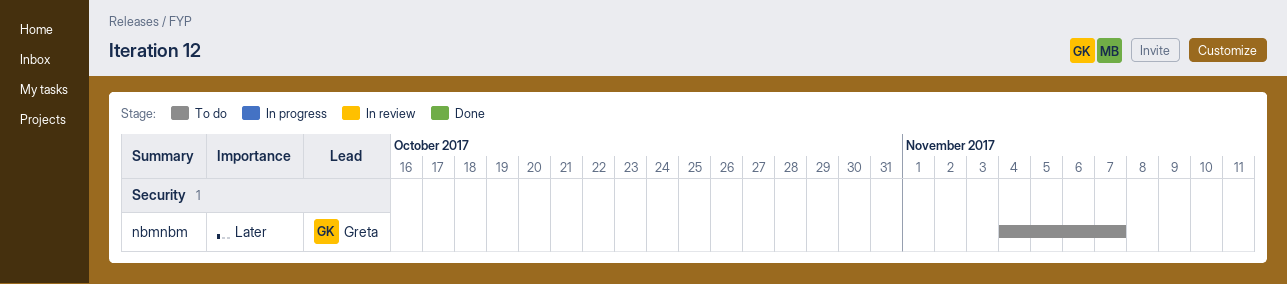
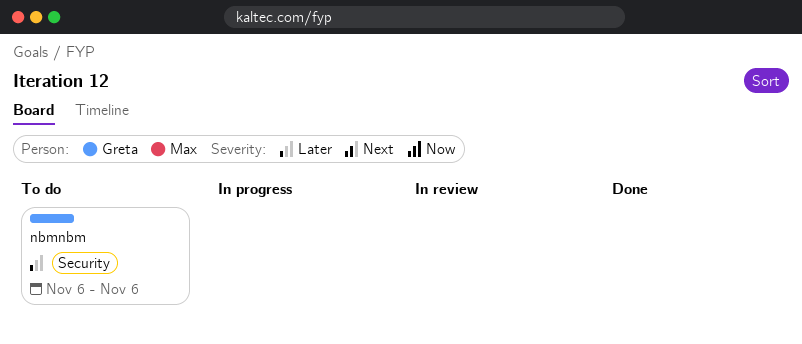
nbmnbm, start: Nov 4 -> Nov 6
nbmnbm, due: Nov 7 -> Nov 6

